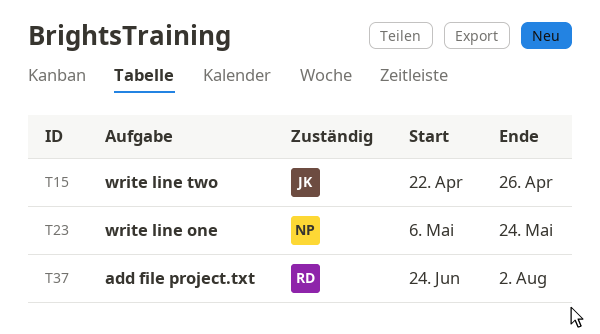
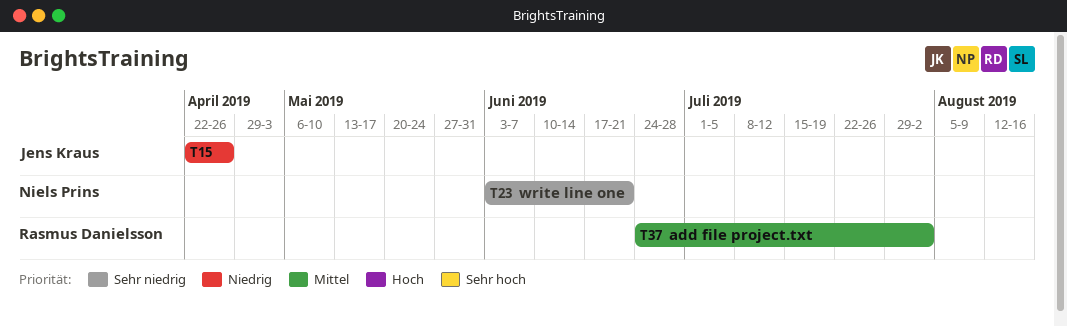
T23, start: May 6 -> Jun 3
T23, due: May 24 -> Jun 21

